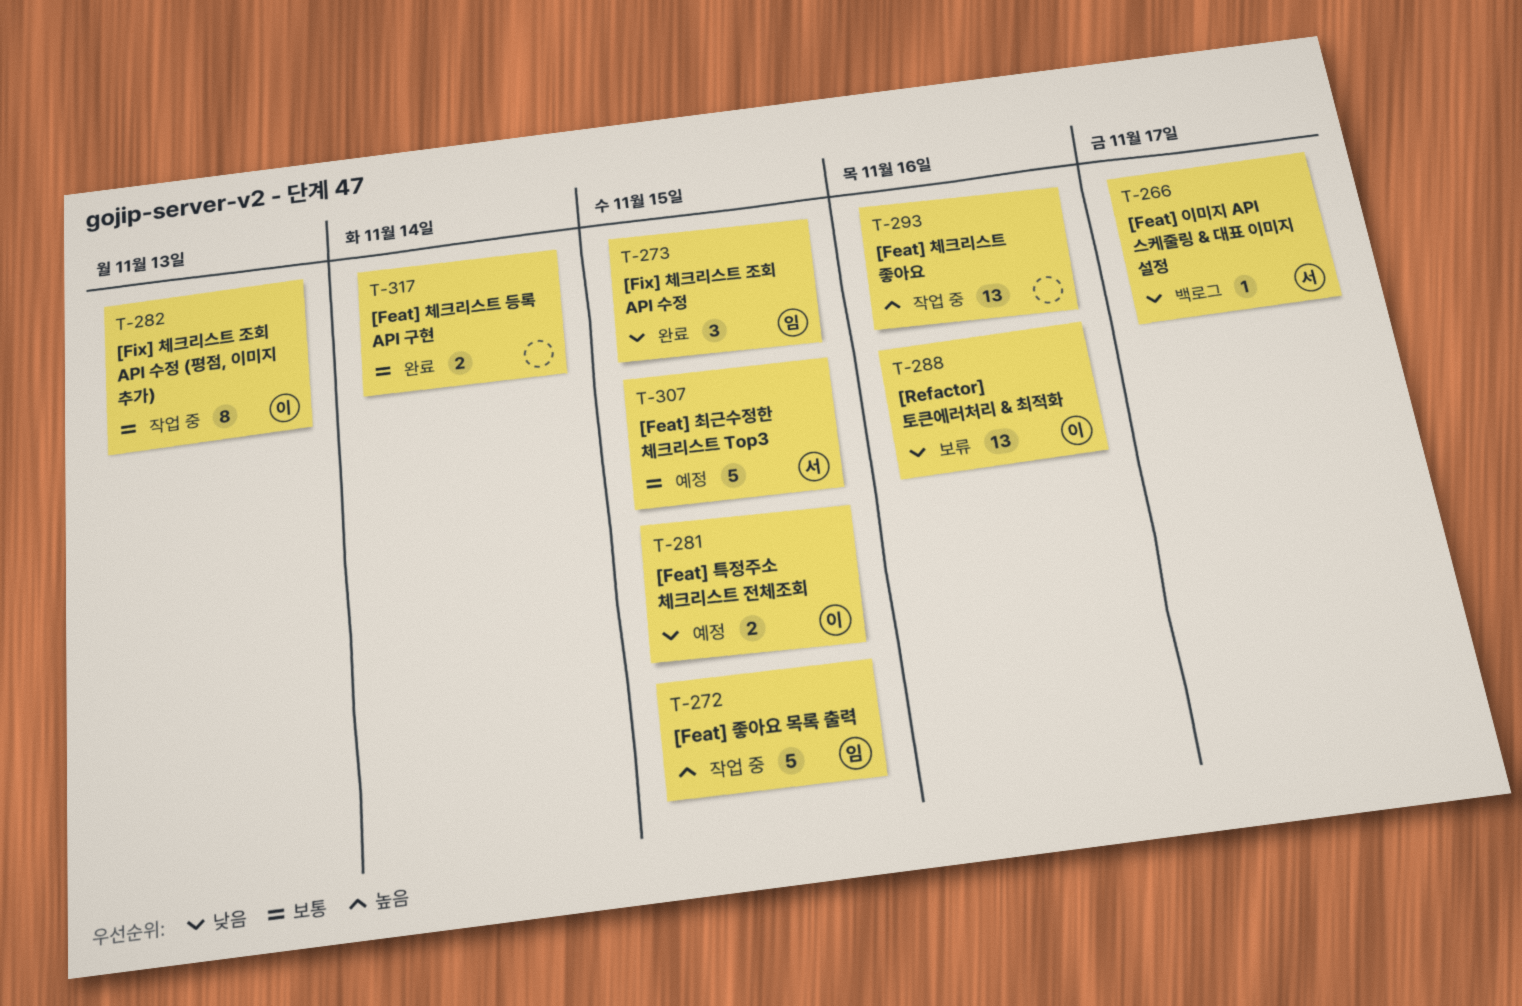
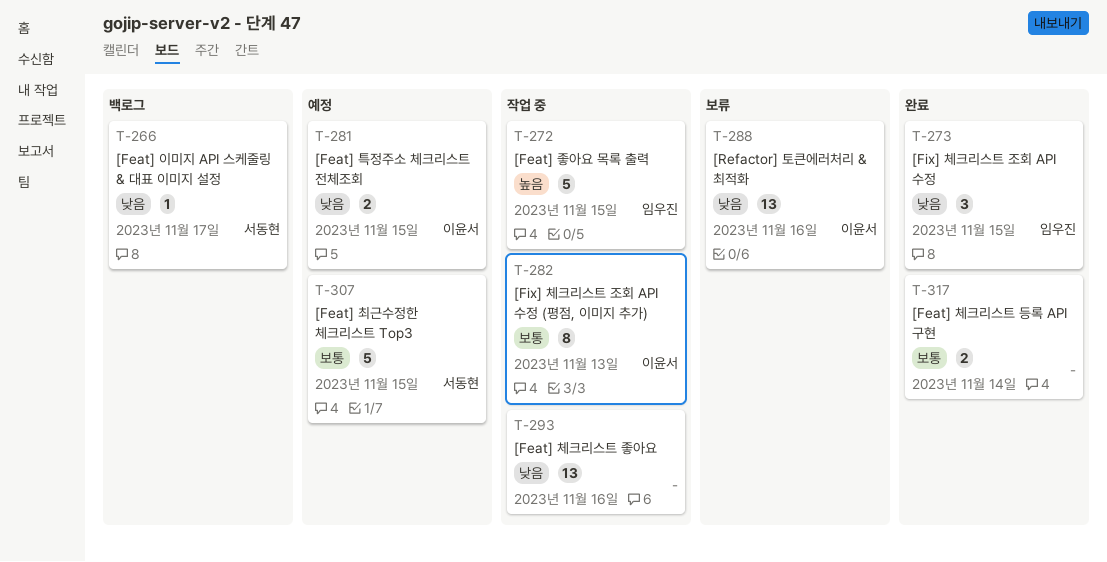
T-293, priority: 높음 -> 낮음

